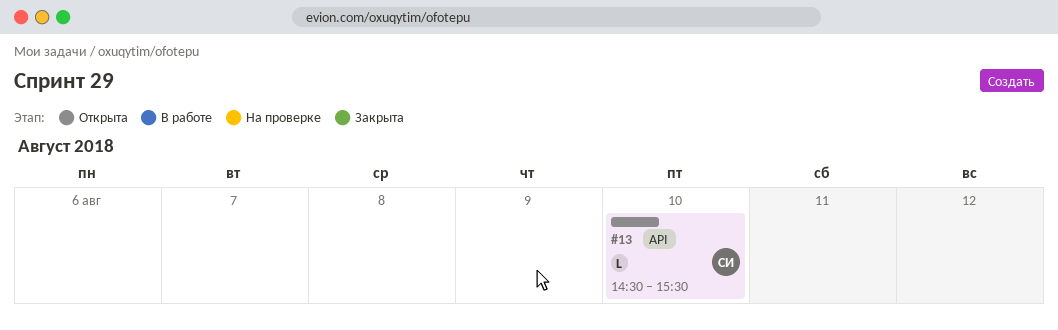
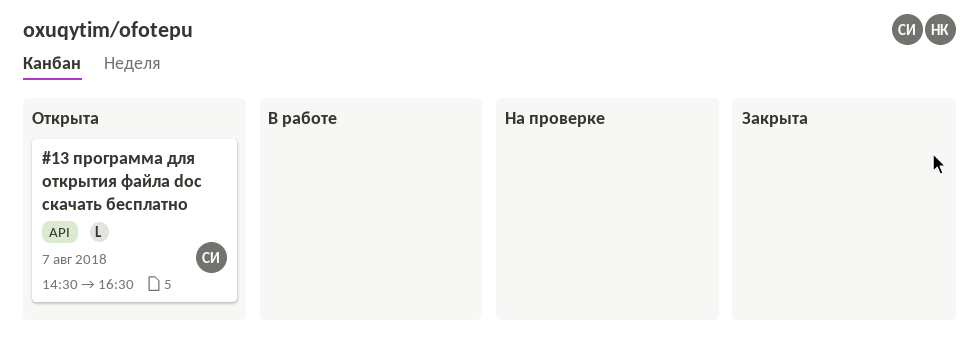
#13, day: Aug 10 -> Aug 7
#13, ends: 15:30 -> 16:30

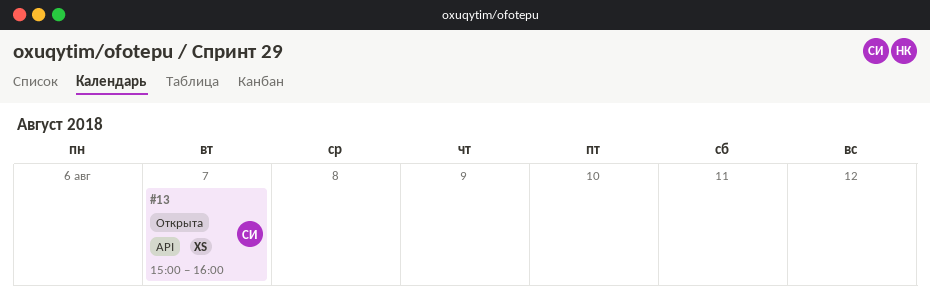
#13, estimate: L -> XS
#13, begins: 14:30 -> 15:00
#13, ends: 16:30 -> 16:00

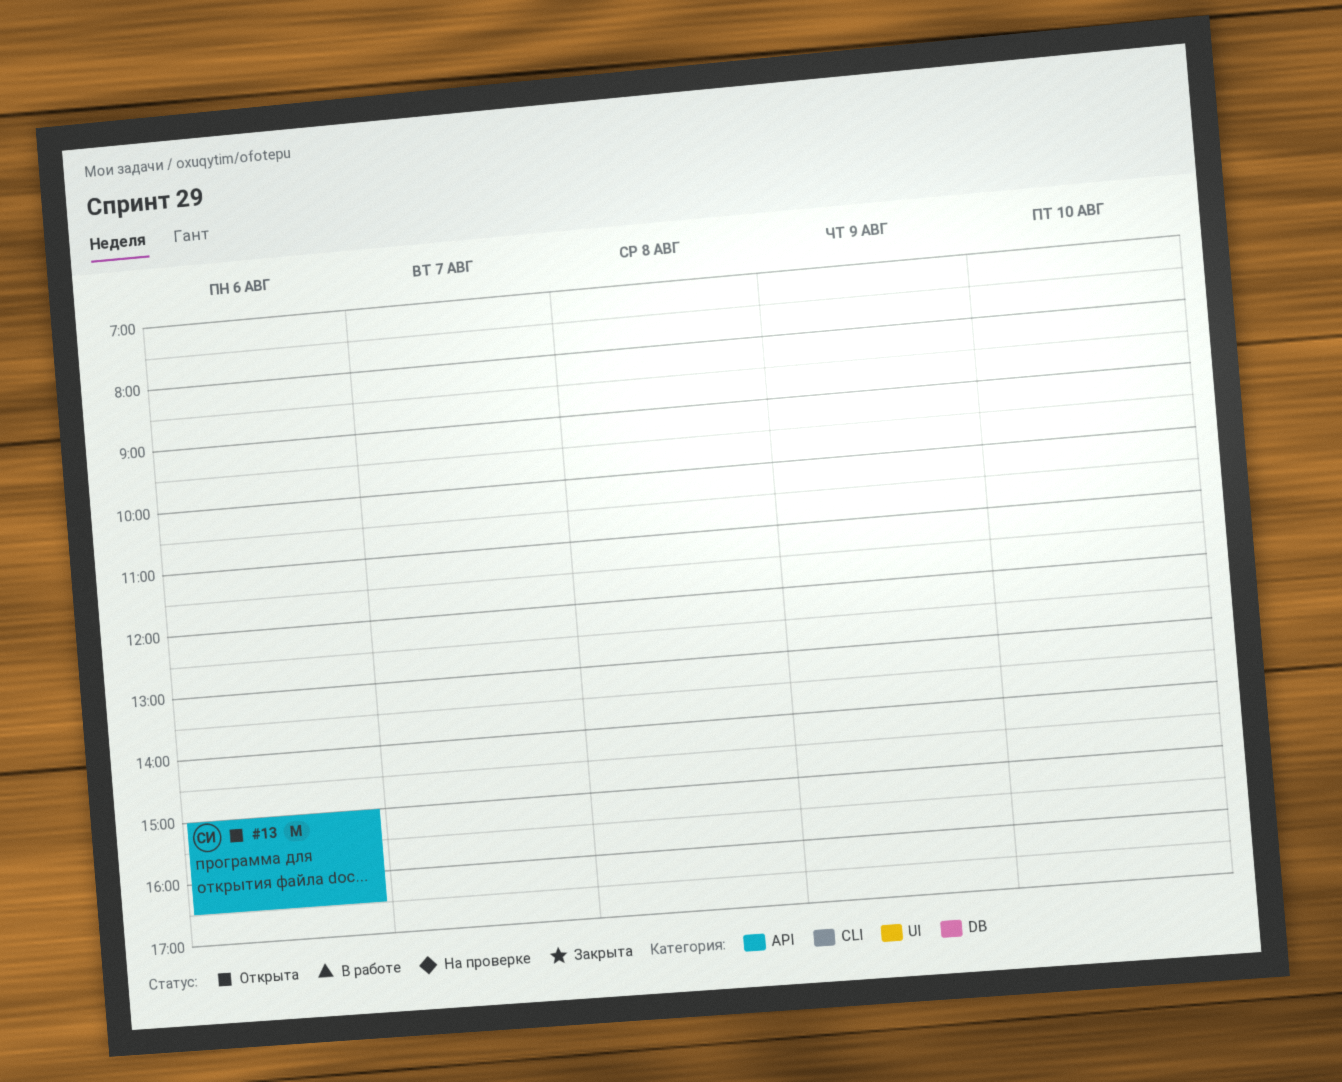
#13, estimate: XS -> M
#13, day: Aug 7 -> Aug 6
#13, ends: 16:00 -> 16:30

